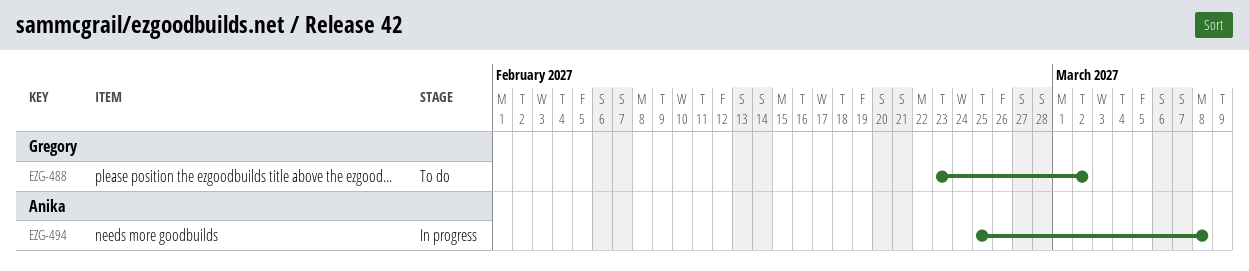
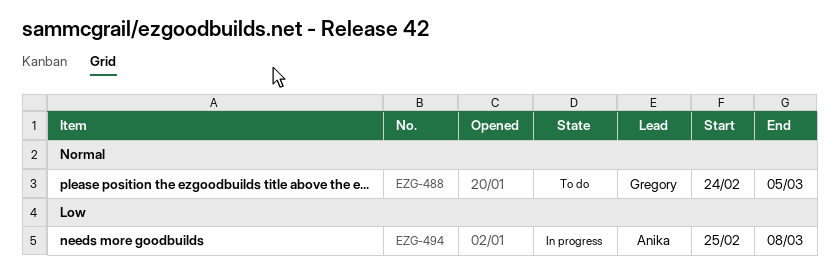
EZG-488, start: Feb 23 -> Feb 24
EZG-488, due: Mar 2 -> Mar 5

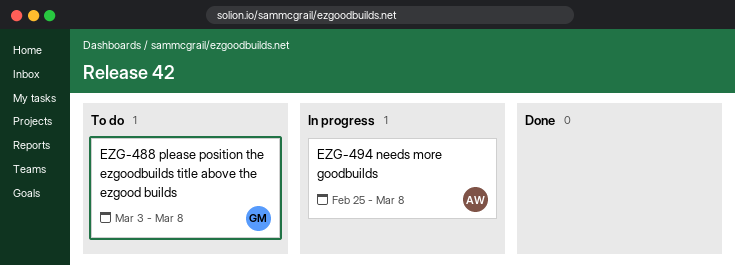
EZG-488, start: Feb 24 -> Mar 3
EZG-488, due: Mar 5 -> Mar 8

